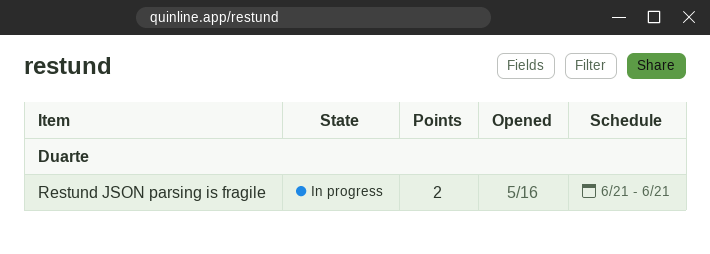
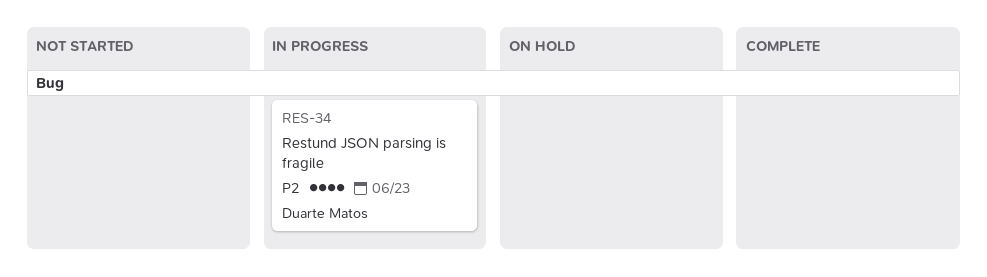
Restund JSON parsing is fragile, estimate: 2 -> 4
Restund JSON parsing is fragile, due: Jun 21 -> Jun 23

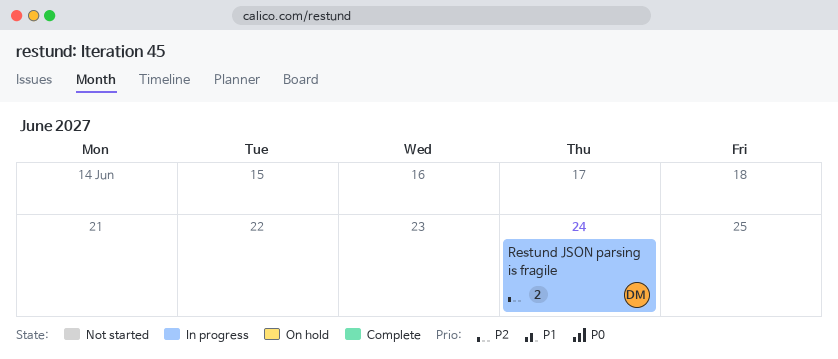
Restund JSON parsing is fragile, estimate: 4 -> 2
Restund JSON parsing is fragile, due: Jun 23 -> Jun 24

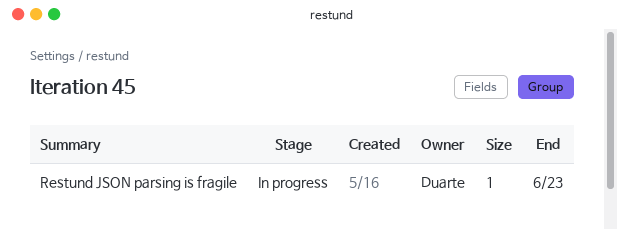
Restund JSON parsing is fragile, estimate: 2 -> 1
Restund JSON parsing is fragile, due: Jun 24 -> Jun 23

